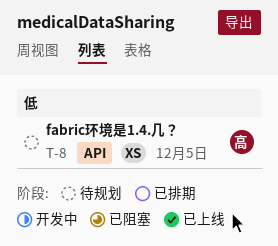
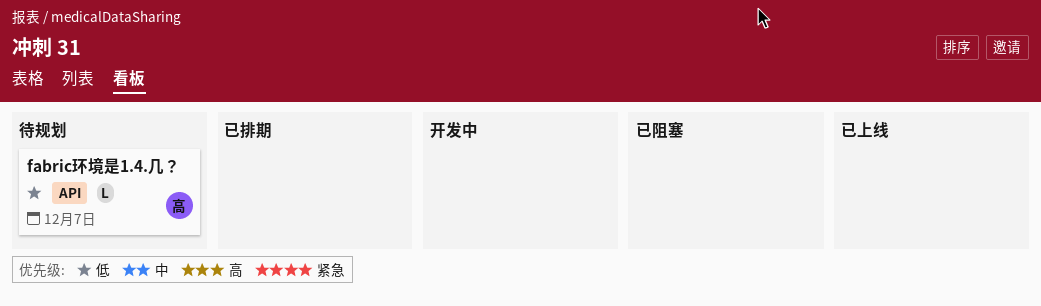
fabric环境是1.4.几？, estimate: XS -> L
fabric环境是1.4.几？, due: Dec 5 -> Dec 7

